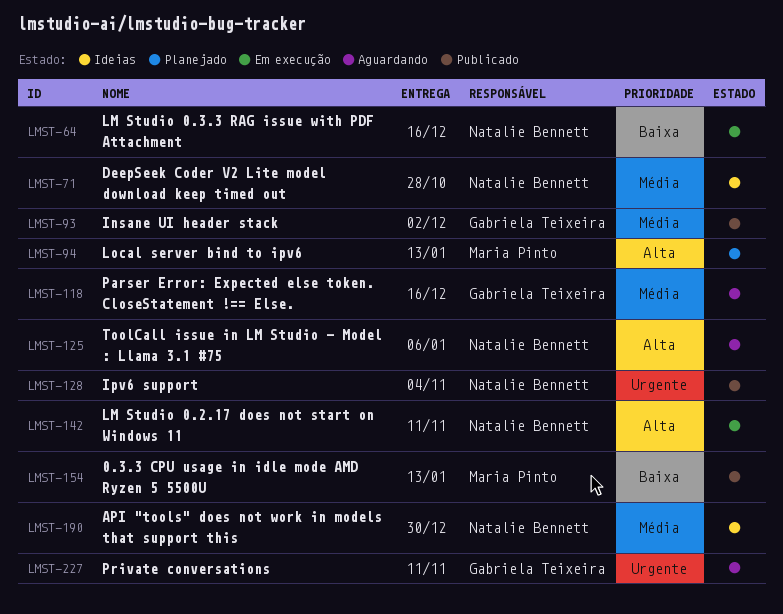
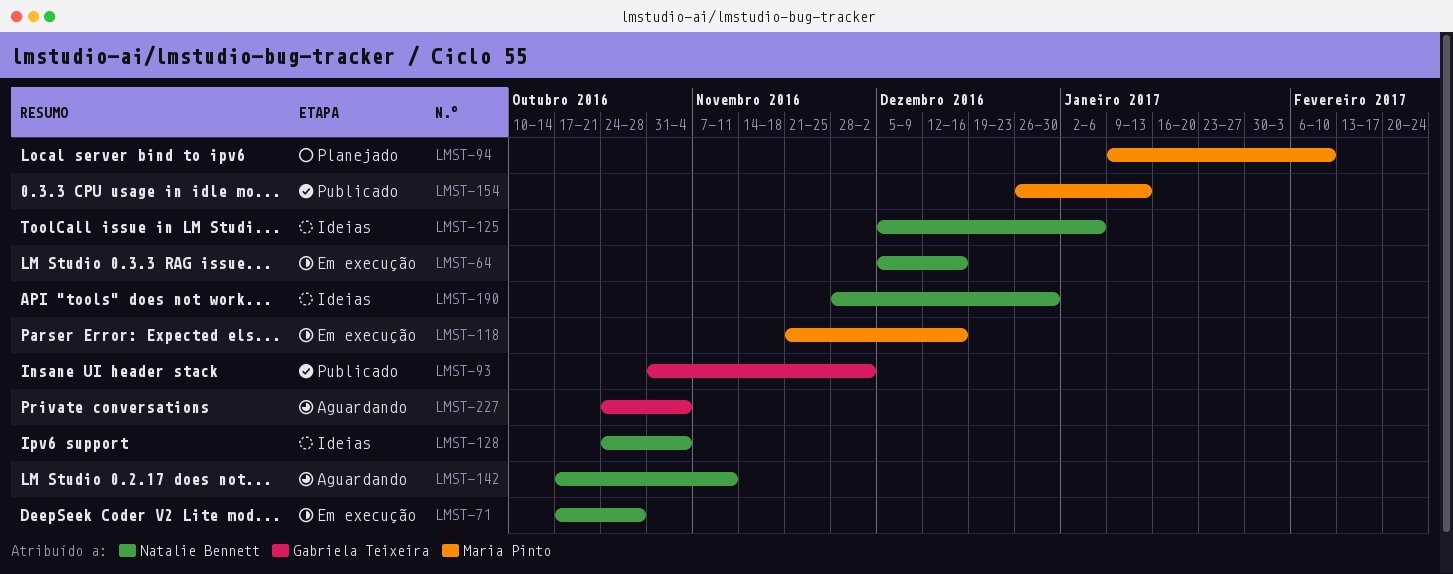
LMST-71, status: Ideias -> Em execução
LMST-94, due: Jan 13 -> Feb 10
LMST-118, status: Aguardando -> Em execução
LMST-118, owner: Gabriela Teixeira -> Maria Pinto
LMST-125, status: Aguardando -> Ideias
LMST-128, status: Publicado -> Ideias
LMST-142, status: Em execução -> Aguardando
LMST-227, due: Nov 11 -> Nov 4

